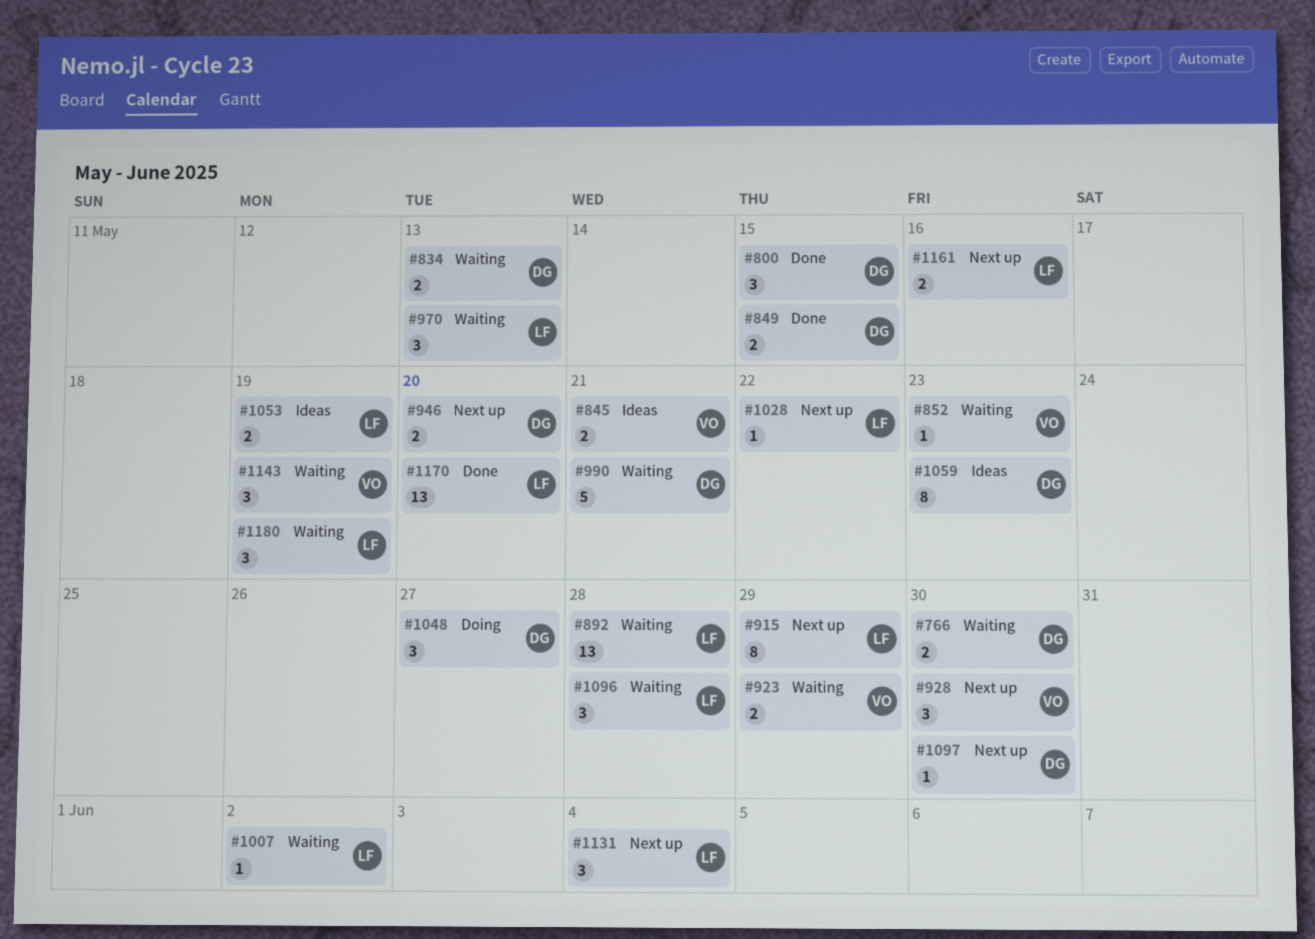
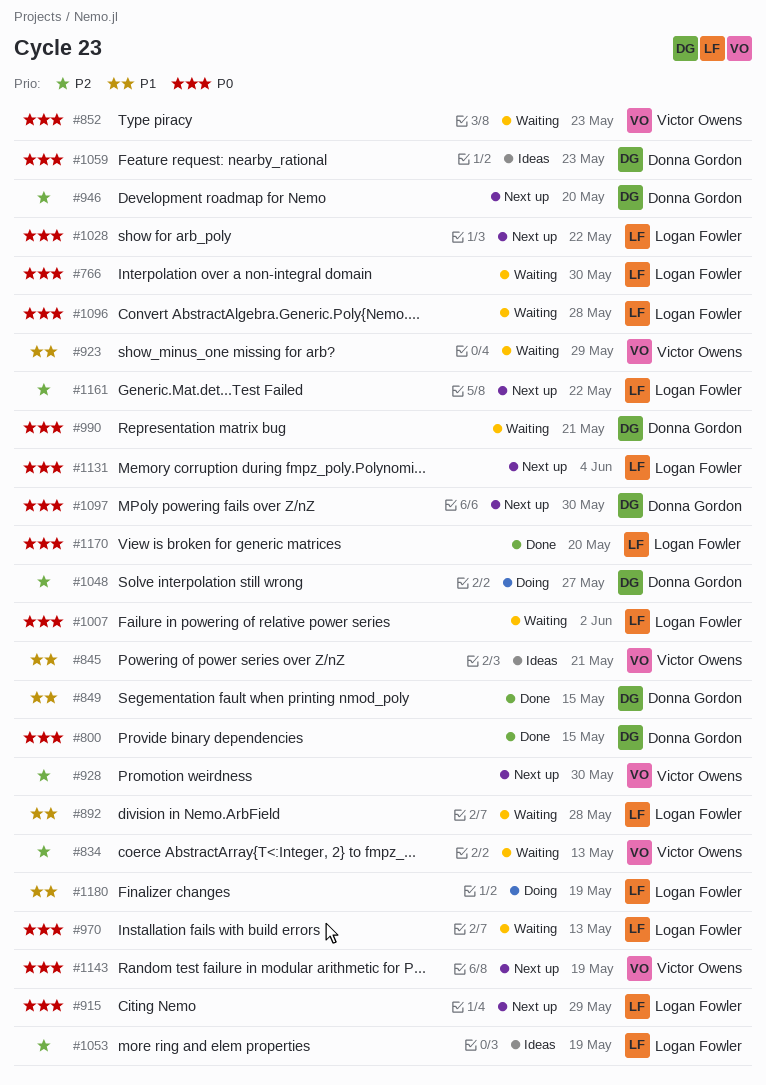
#766, owner: Donna Gordon -> Logan Fowler
#834, owner: Donna Gordon -> Victor Owens
#1143, status: Waiting -> Next up
#1161, due: May 16 -> May 22
#1180, status: Waiting -> Doing

